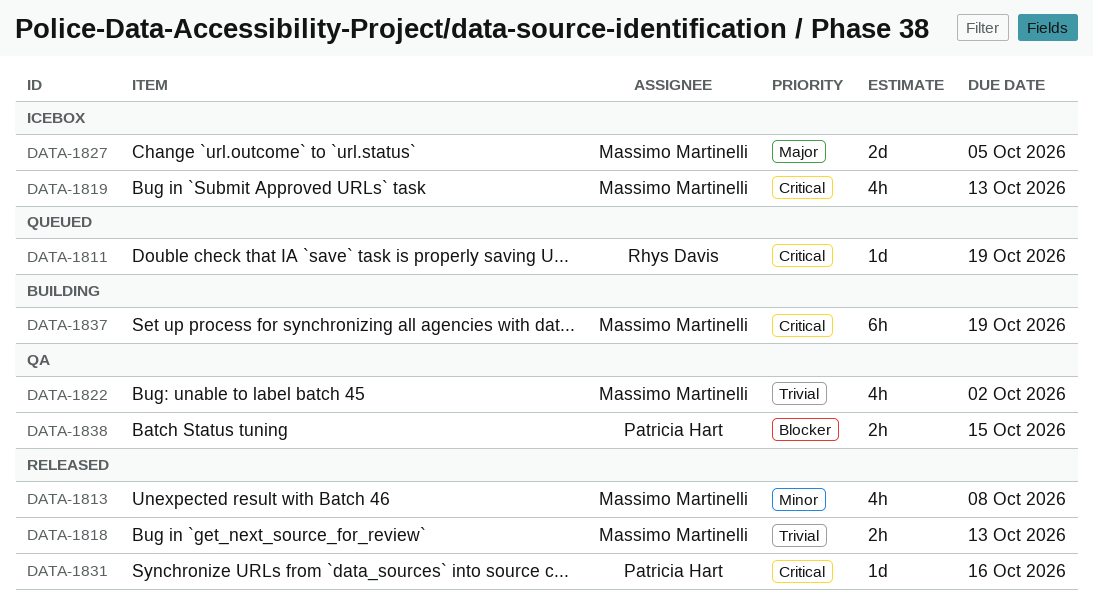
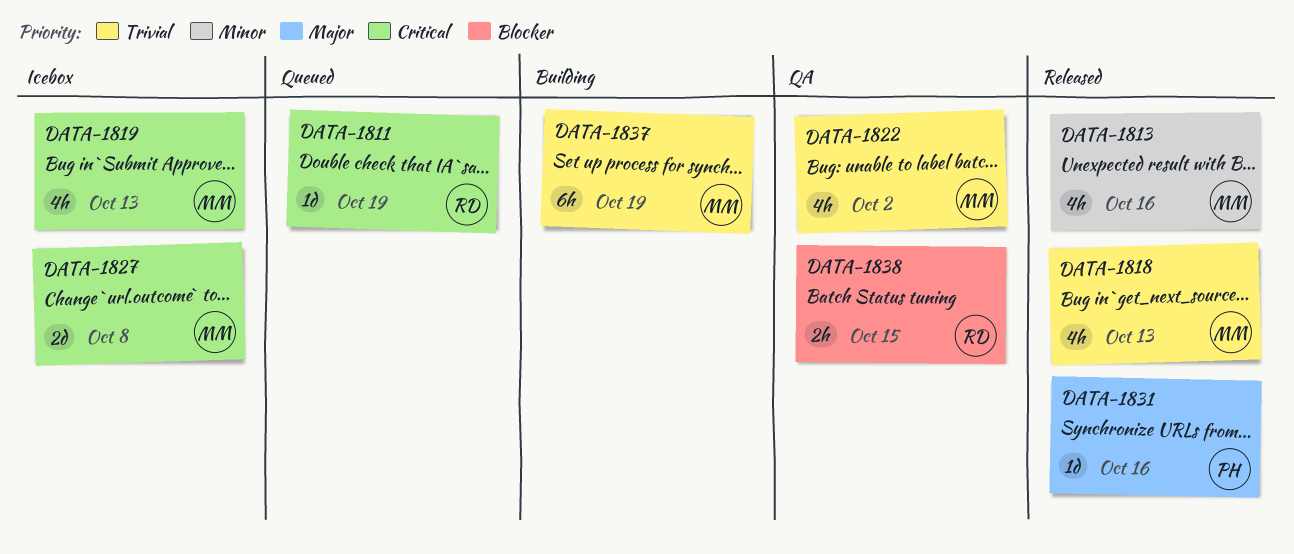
DATA-1813, due: Oct 8 -> Oct 16
DATA-1818, estimate: 2h -> 4h
DATA-1827, priority: Major -> Critical
DATA-1827, due: Oct 5 -> Oct 8
DATA-1831, priority: Critical -> Major
DATA-1837, priority: Critical -> Trivial
DATA-1838, owner: Patricia Hart -> Rhys Davis

